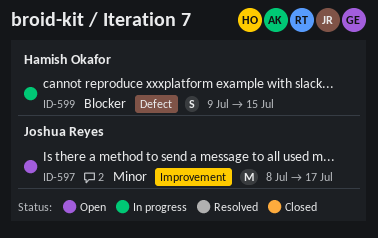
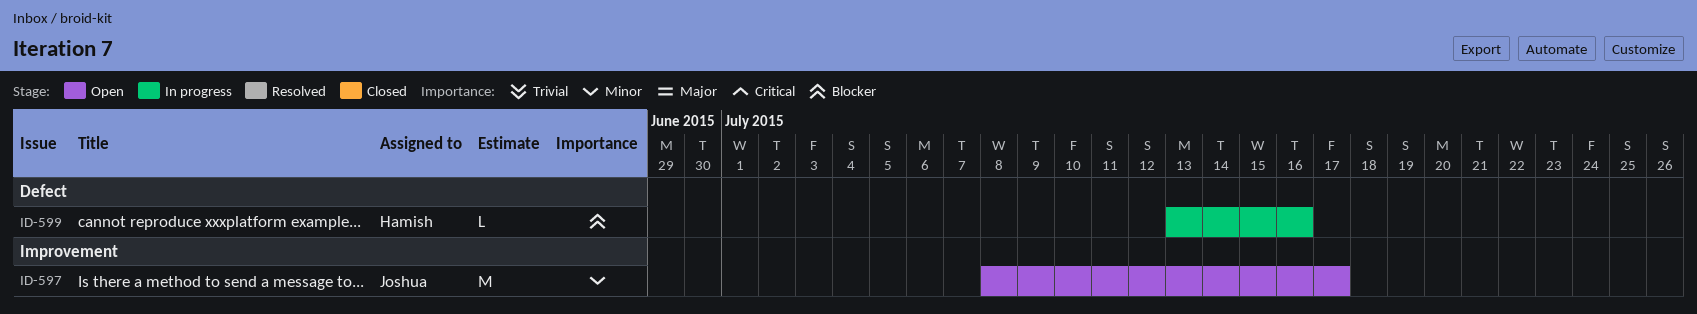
ID-599, estimate: S -> L
ID-599, start: Jul 9 -> Jul 13
ID-599, due: Jul 15 -> Jul 16

